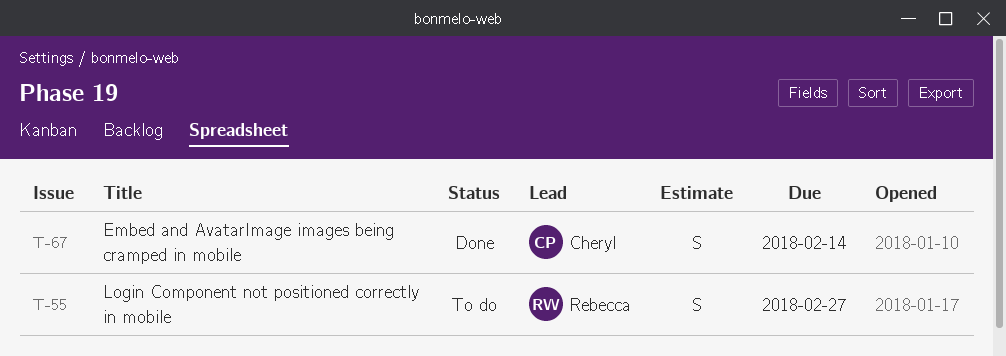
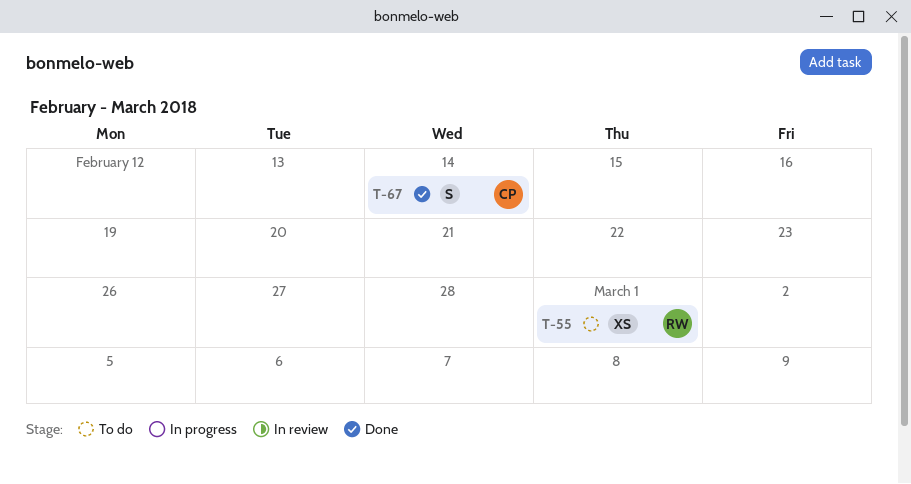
T-55, estimate: S -> XS
T-55, due: Feb 27 -> Mar 1

